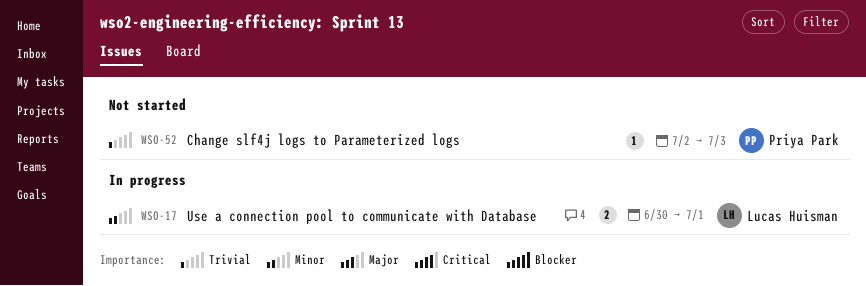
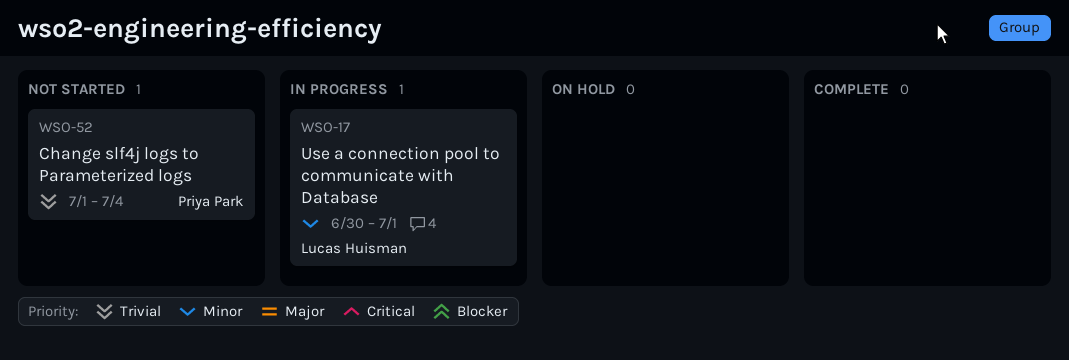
WSO-52, start: Jul 2 -> Jul 1
WSO-52, due: Jul 3 -> Jul 4

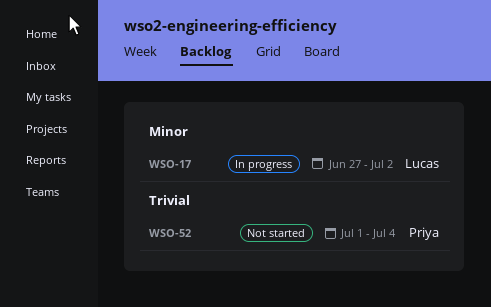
WSO-17, start: Jun 30 -> Jun 27
WSO-17, due: Jul 1 -> Jul 2

